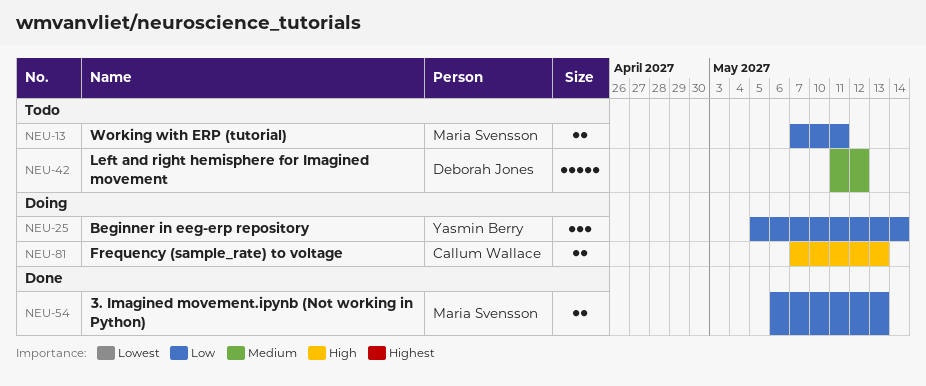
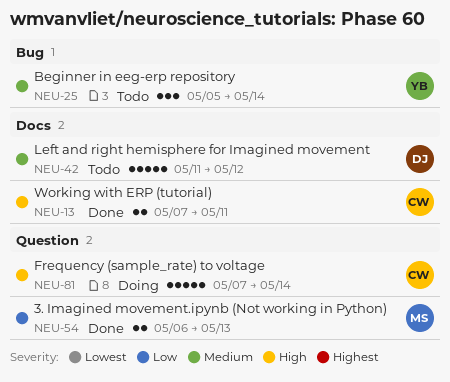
NEU-13, status: Todo -> Done
NEU-13, owner: Maria Svensson -> Callum Wallace
NEU-13, priority: Low -> High
NEU-25, status: Doing -> Todo
NEU-25, priority: Low -> Medium
NEU-81, estimate: 2 -> 5
NEU-81, due: May 13 -> May 14

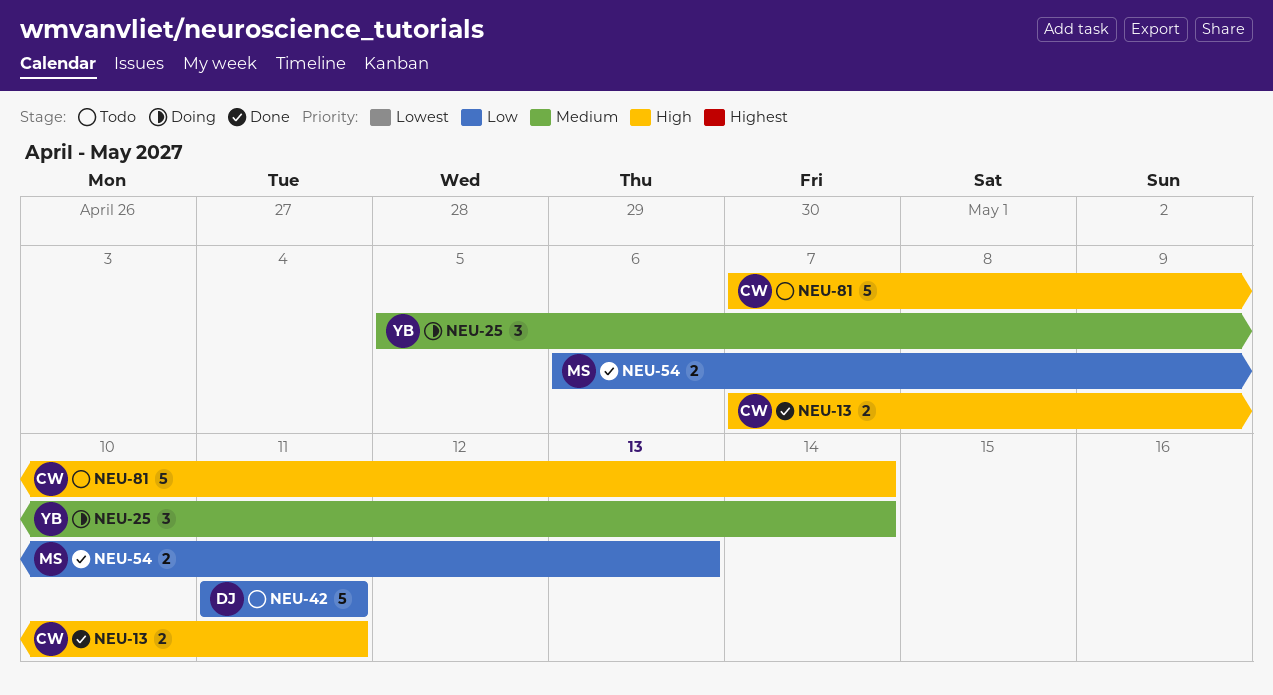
NEU-25, status: Todo -> Doing
NEU-42, priority: Medium -> Low
NEU-42, due: May 12 -> May 11
NEU-81, status: Doing -> Todo

